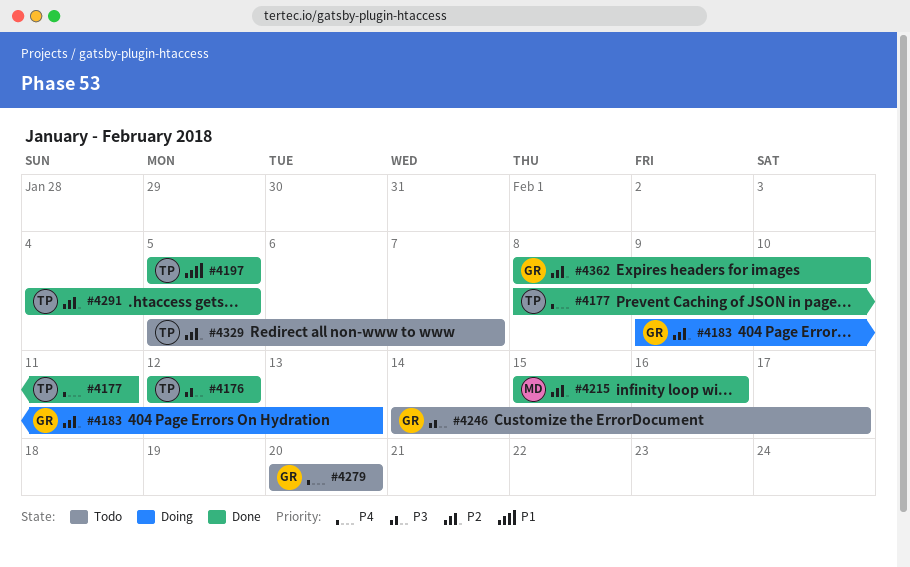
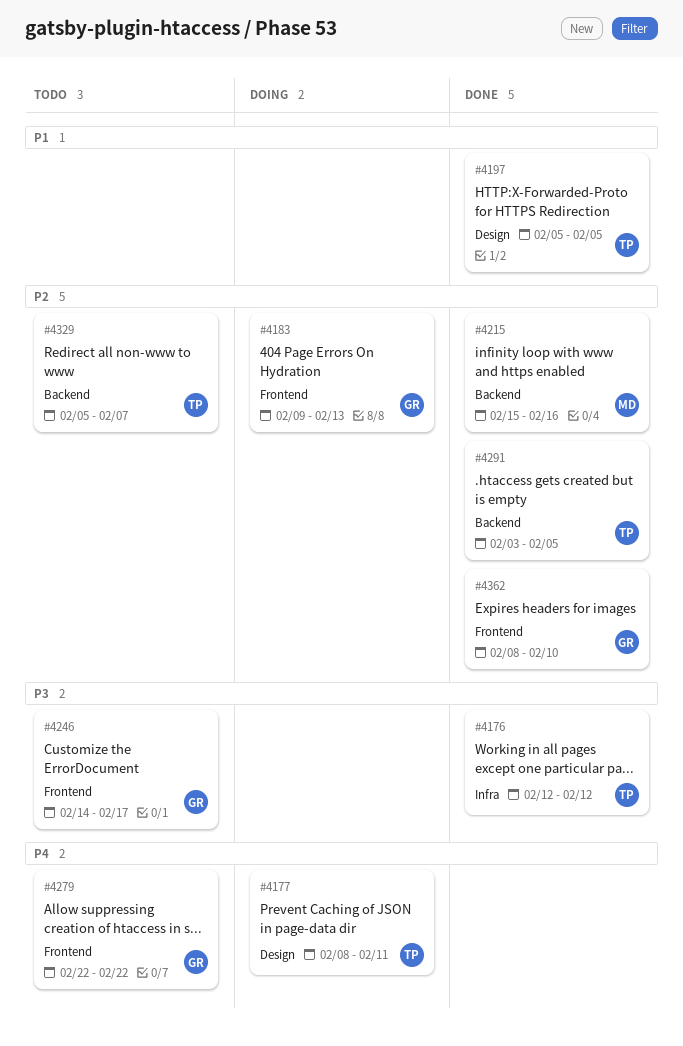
#4177, status: Done -> Doing
#4279, start: Feb 20 -> Feb 22
#4279, due: Feb 20 -> Feb 22
#4291, start: Feb 4 -> Feb 3

